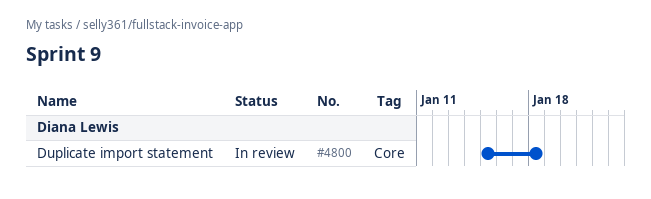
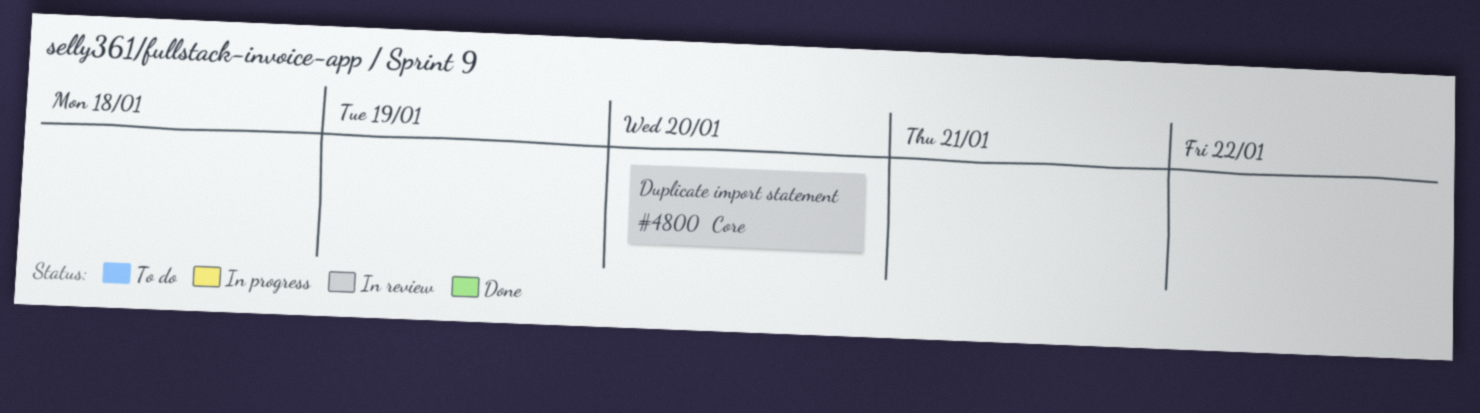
#4800, due: Jan 18 -> Jan 20

